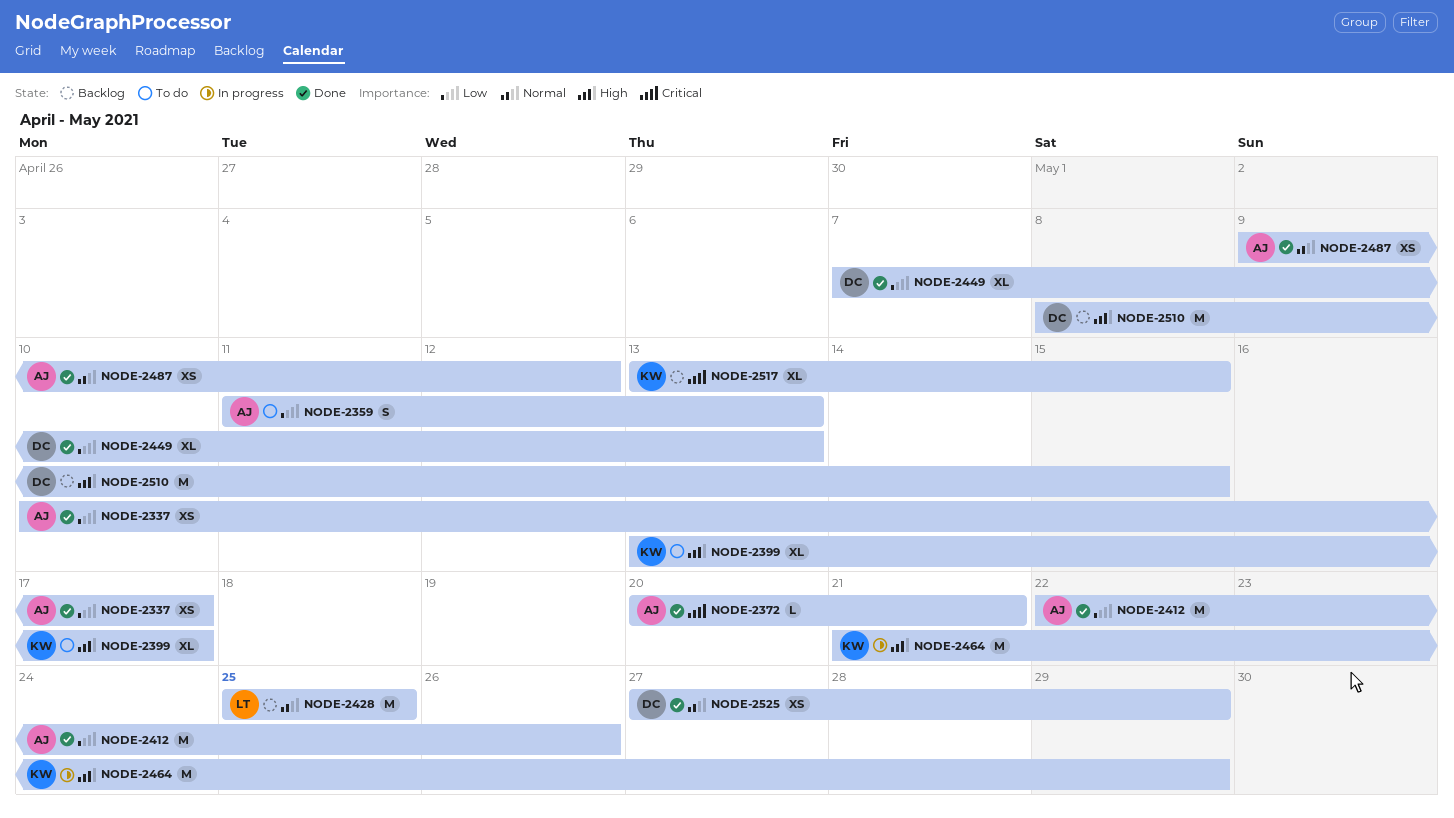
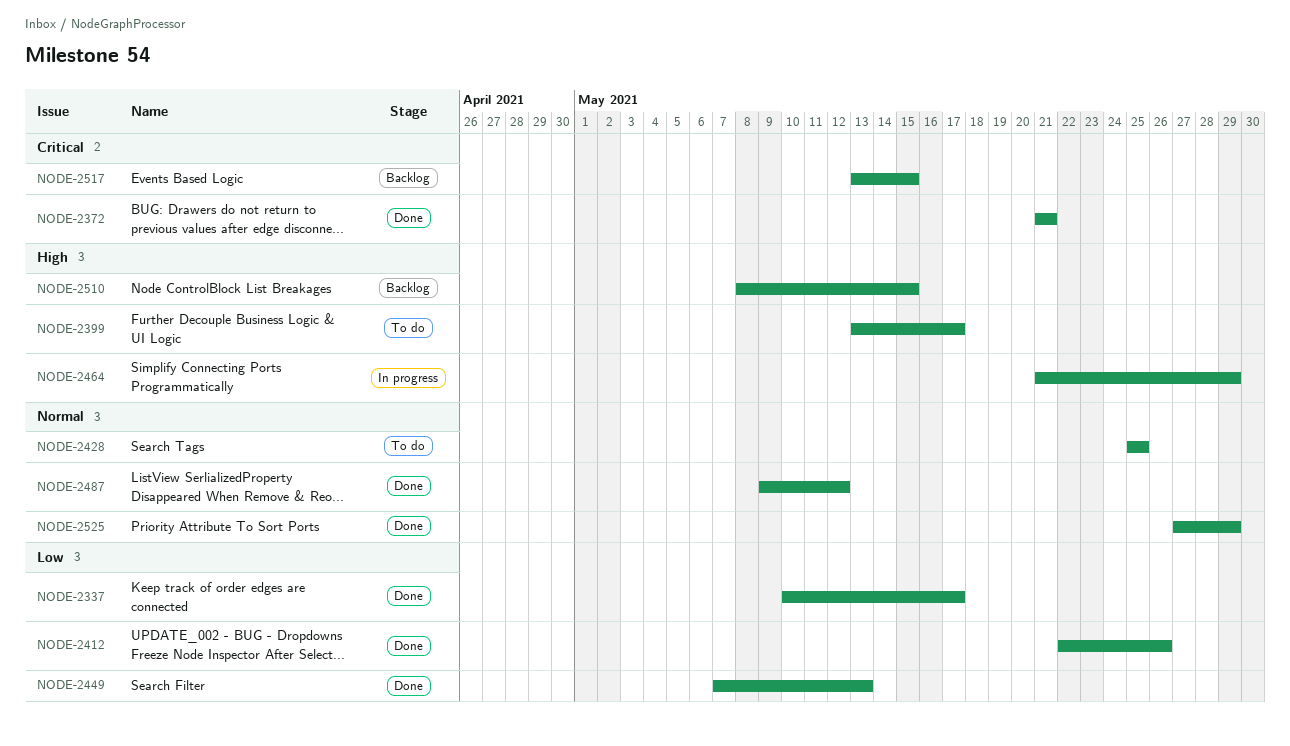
NODE-2359: present -> none
NODE-2372, start: May 20 -> May 21
NODE-2428, status: Backlog -> To do

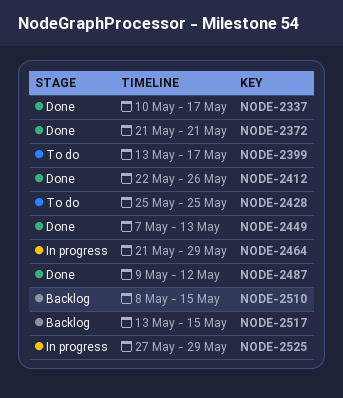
NODE-2525, status: Done -> In progress

